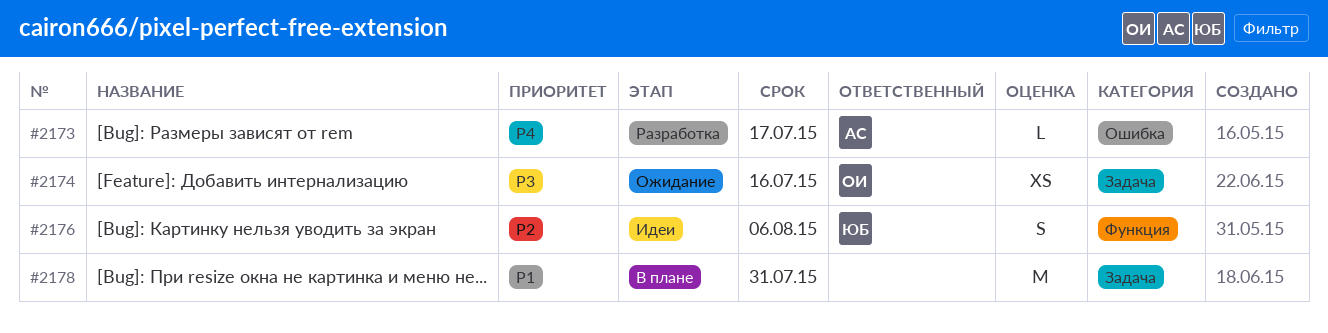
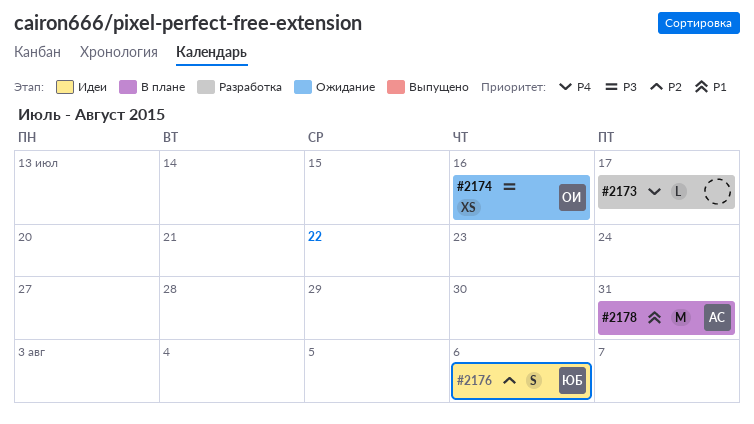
#2173, owner: АС -> none
#2178, owner: none -> АС

